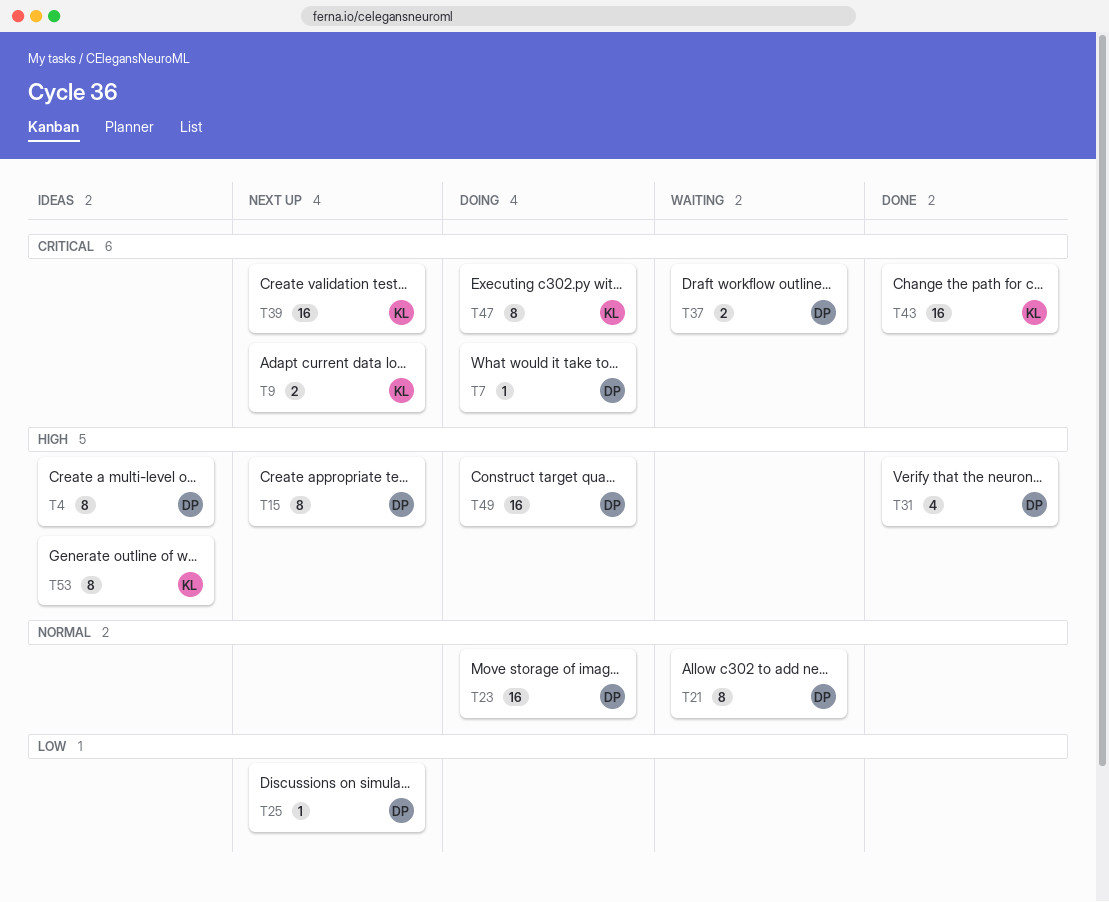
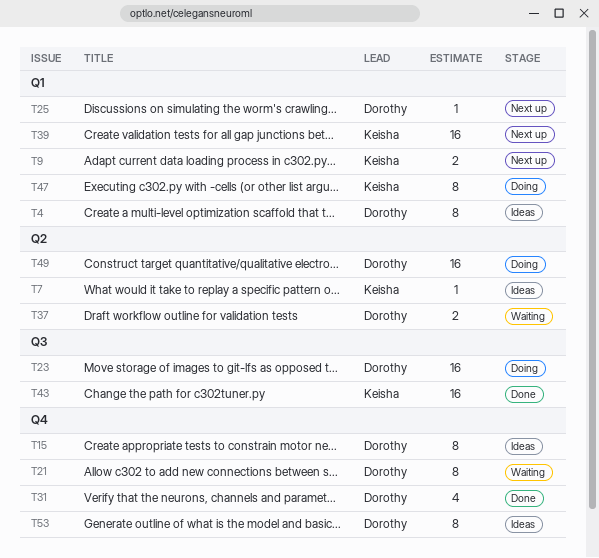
T7, status: Doing -> Ideas
T7, owner: Dorothy -> Keisha
T15, status: Next up -> Ideas
T53, owner: Keisha -> Dorothy

